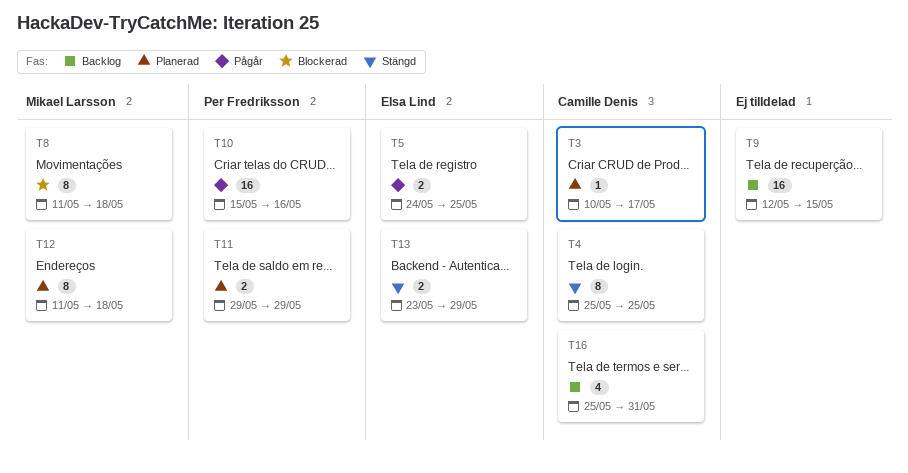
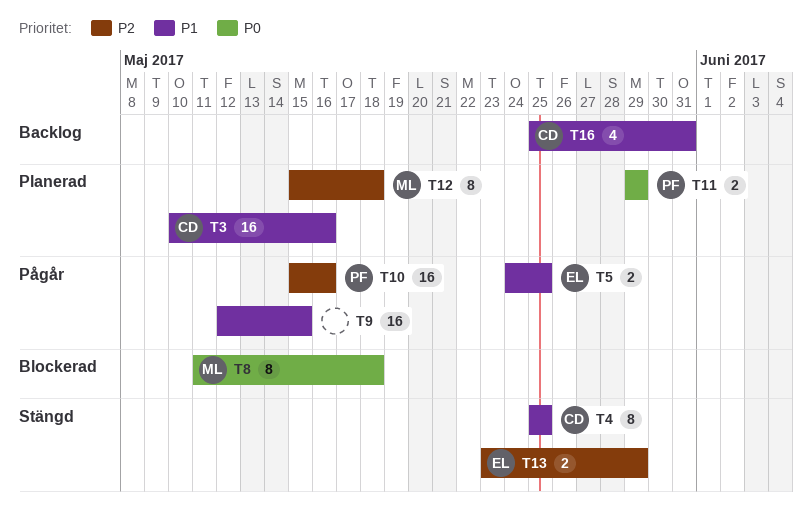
T3, estimate: 1 -> 16
T3, due: May 17 -> May 16
T9, status: Backlog -> Pågår
T12, start: May 11 -> May 15

